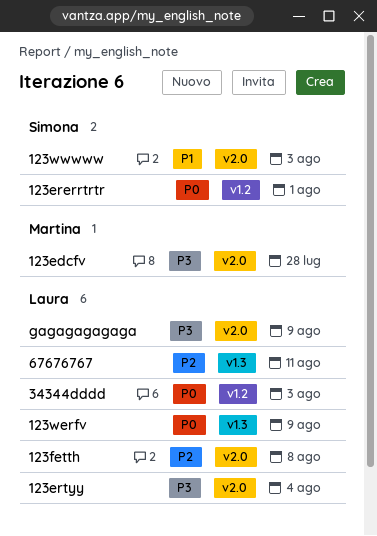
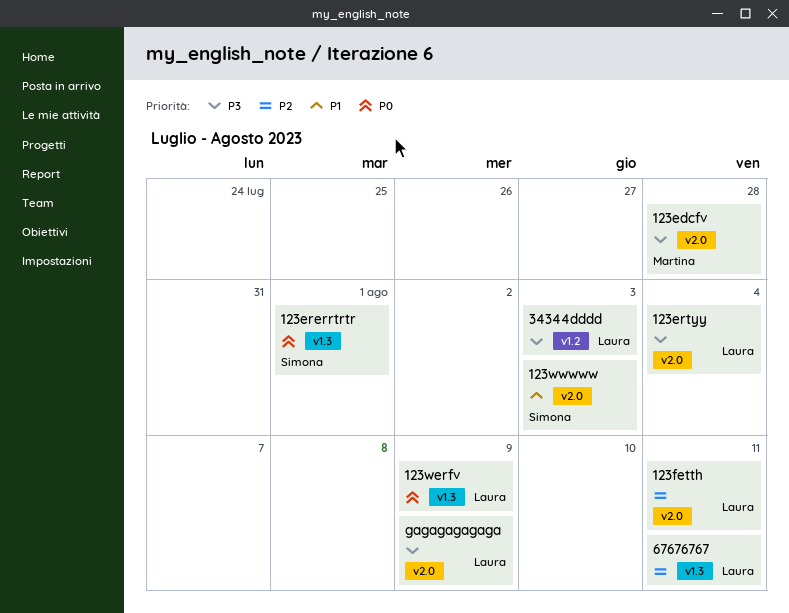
123ererrtrtr, label: v1.2 -> v1.3
123fetth, due: Aug 8 -> Aug 11
34344dddd, priority: P0 -> P3

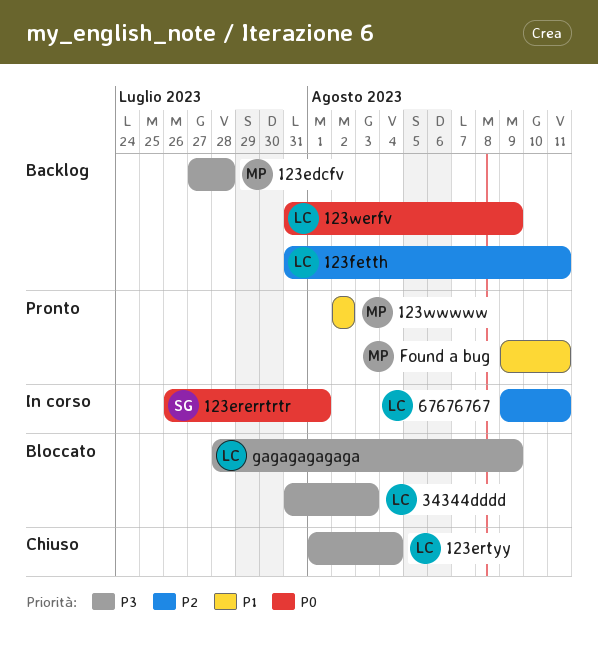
123wwwww, owner: Simona -> Martina
123wwwww, due: Aug 3 -> Aug 2
Found a bug: none -> present

